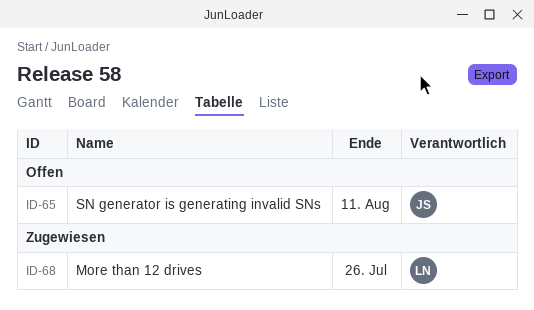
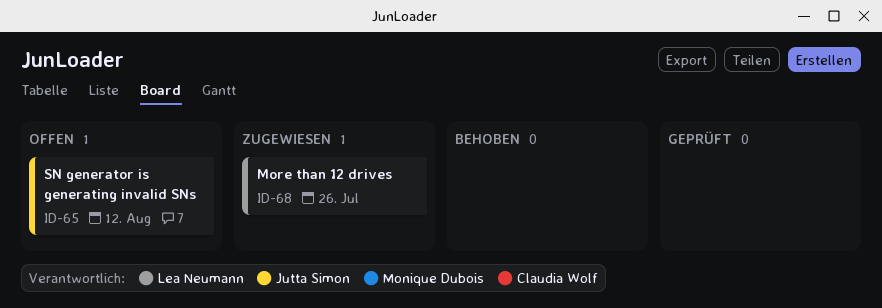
ID-65, due: Aug 11 -> Aug 12

